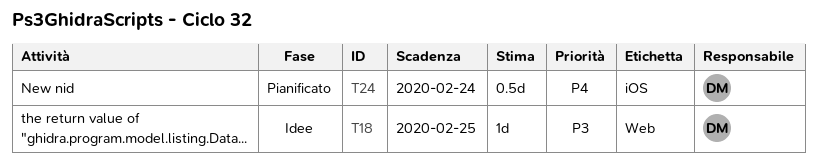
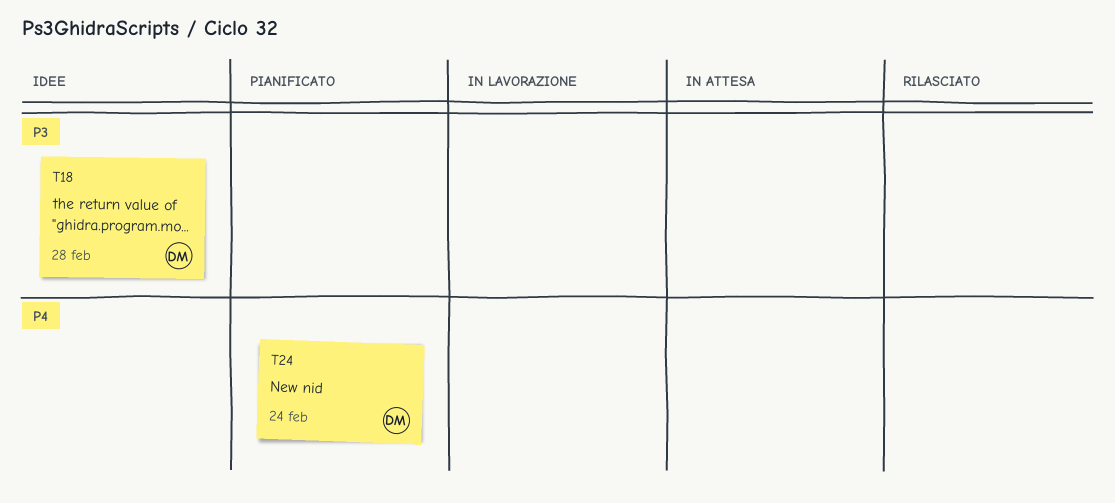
T18, due: Feb 25 -> Feb 28

